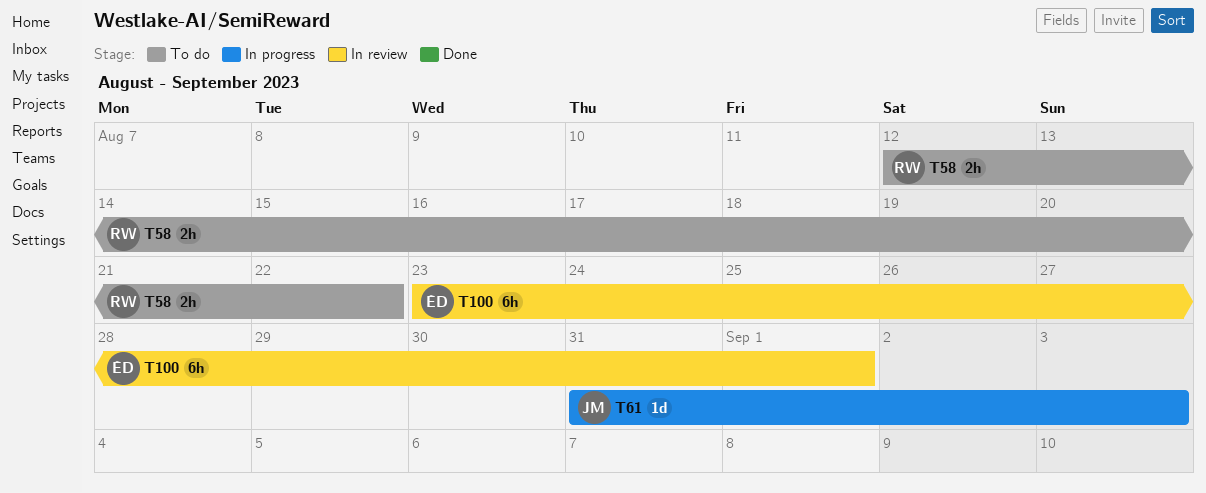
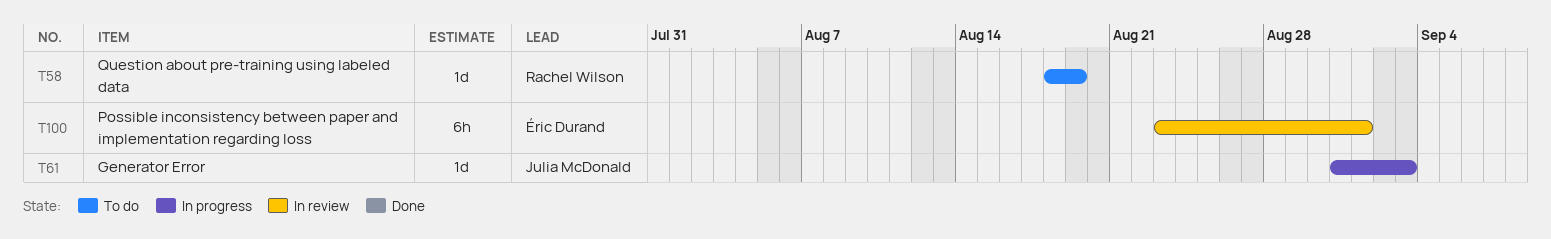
T58, estimate: 2h -> 1d
T58, start: Aug 12 -> Aug 18
T58, due: Aug 22 -> Aug 19

